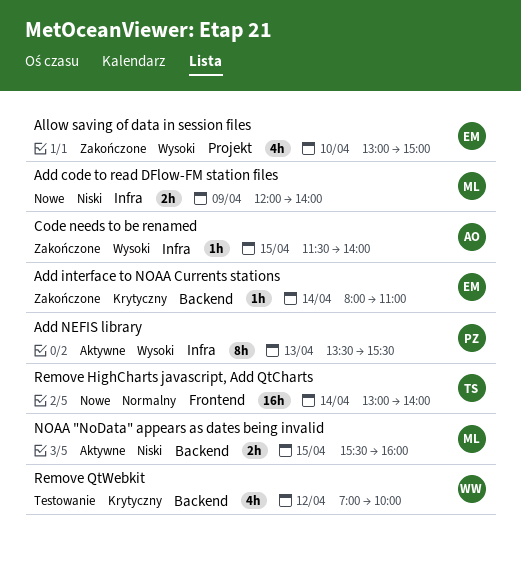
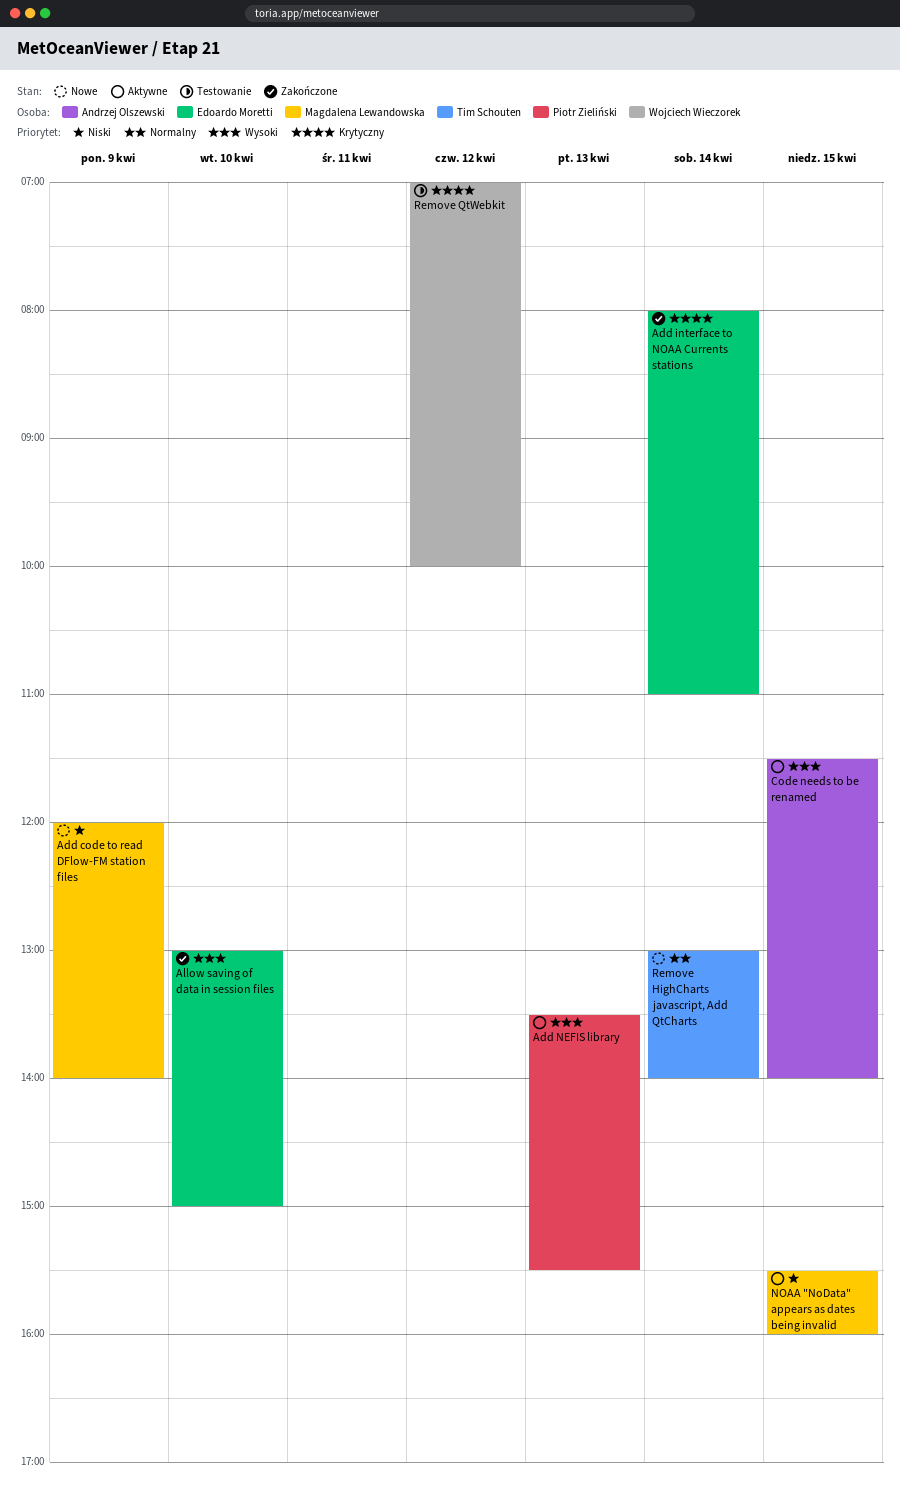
Code needs to be renamed, status: Zakończone -> Aktywne

